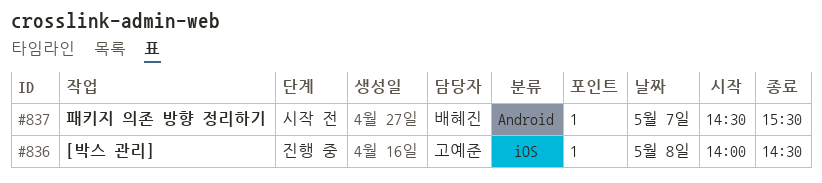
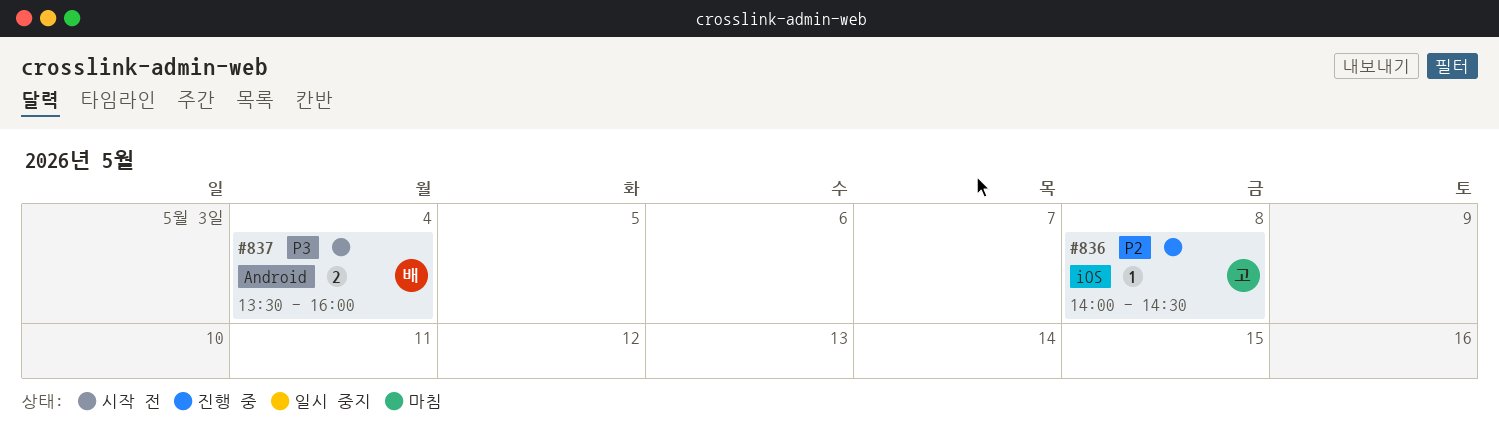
#837, estimate: 1 -> 2
#837, day: May 7 -> May 4
#837, begins: 14:30 -> 13:30
#837, ends: 15:30 -> 16:00

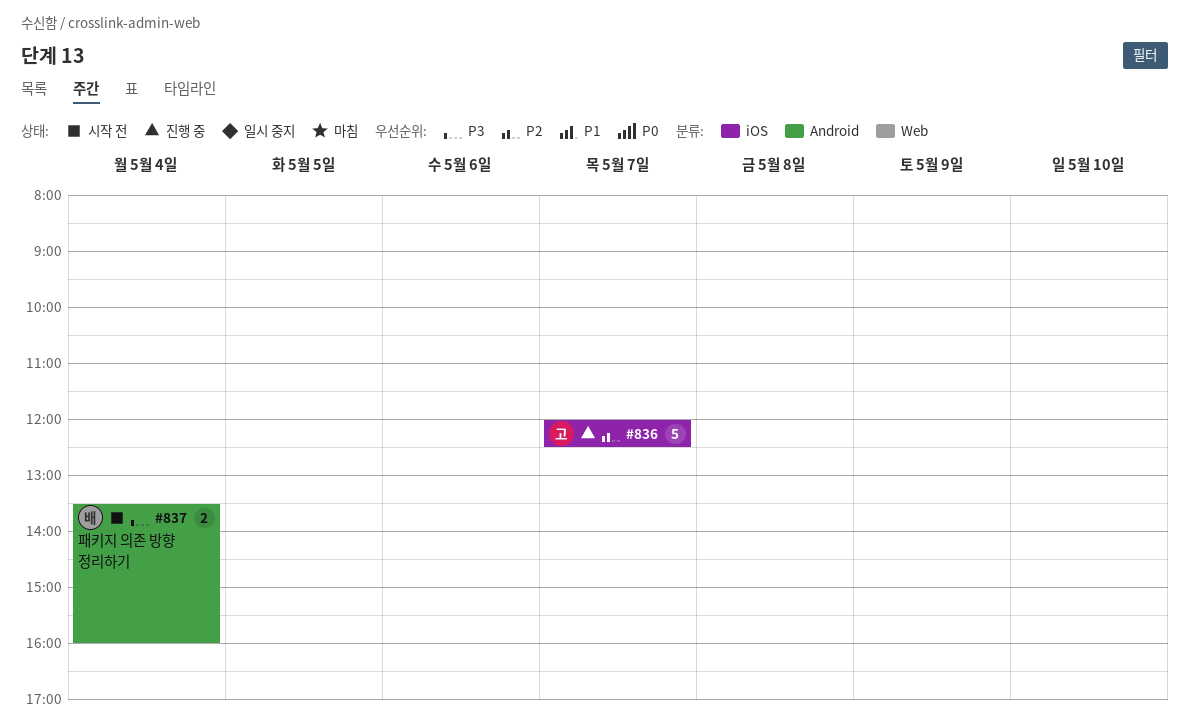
#836, estimate: 1 -> 5
#836, day: May 8 -> May 7
#836, begins: 14:00 -> 12:00
#836, ends: 14:30 -> 12:30

